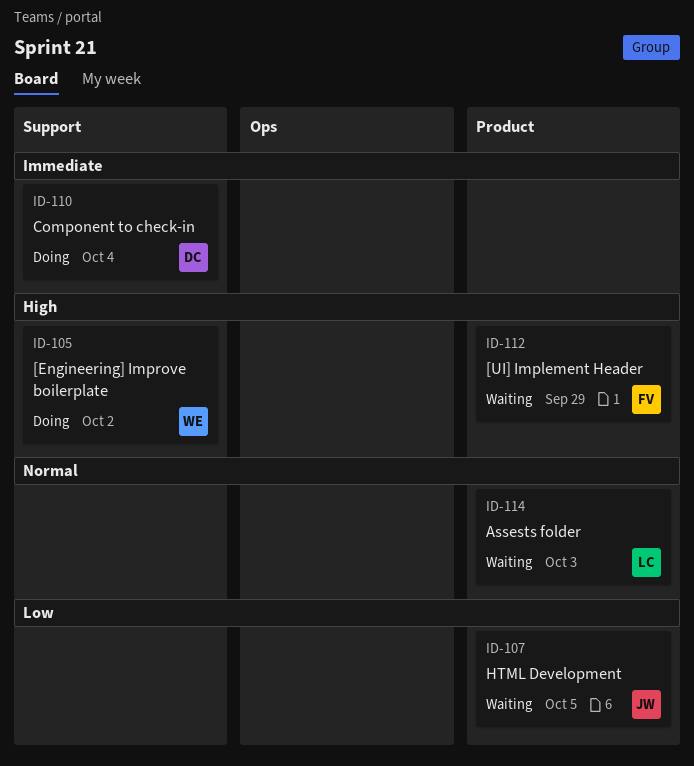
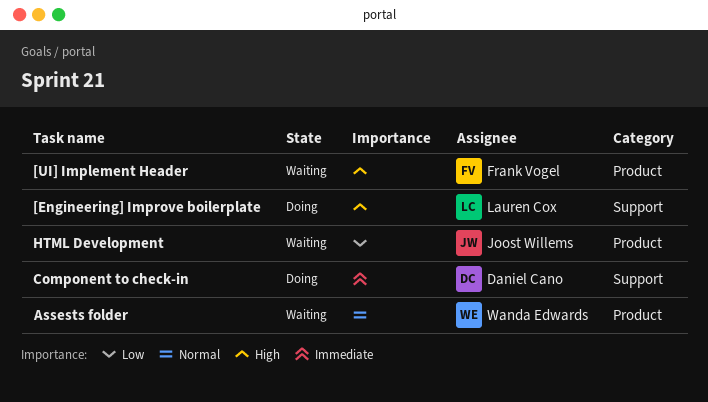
[Engineering] Improve boilerplate, owner: Wanda Edwards -> Lauren Cox
Assests folder, owner: Lauren Cox -> Wanda Edwards

